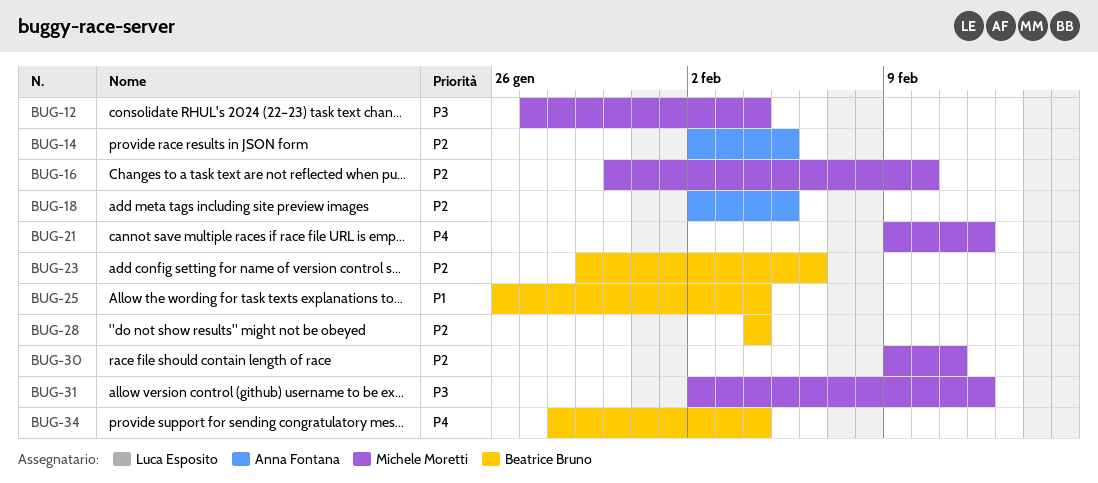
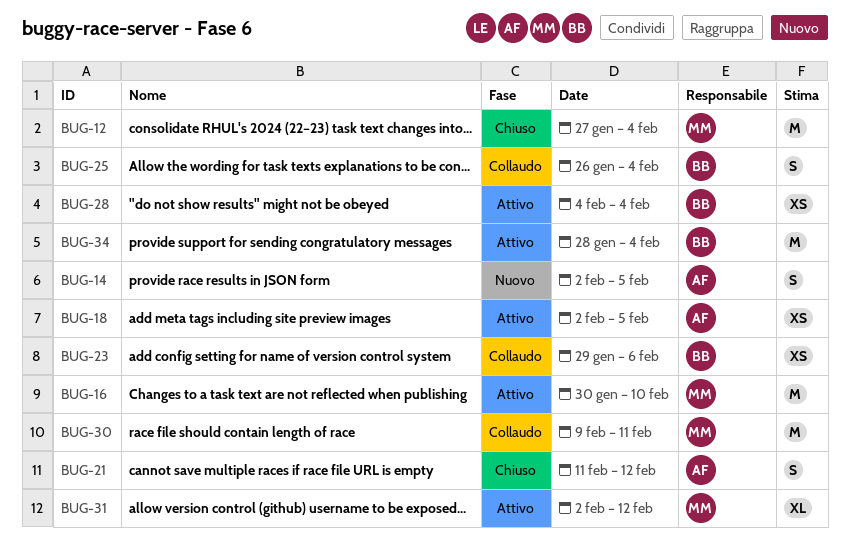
BUG-21, owner: Michele Moretti -> Anna Fontana
BUG-21, start: Feb 9 -> Feb 11

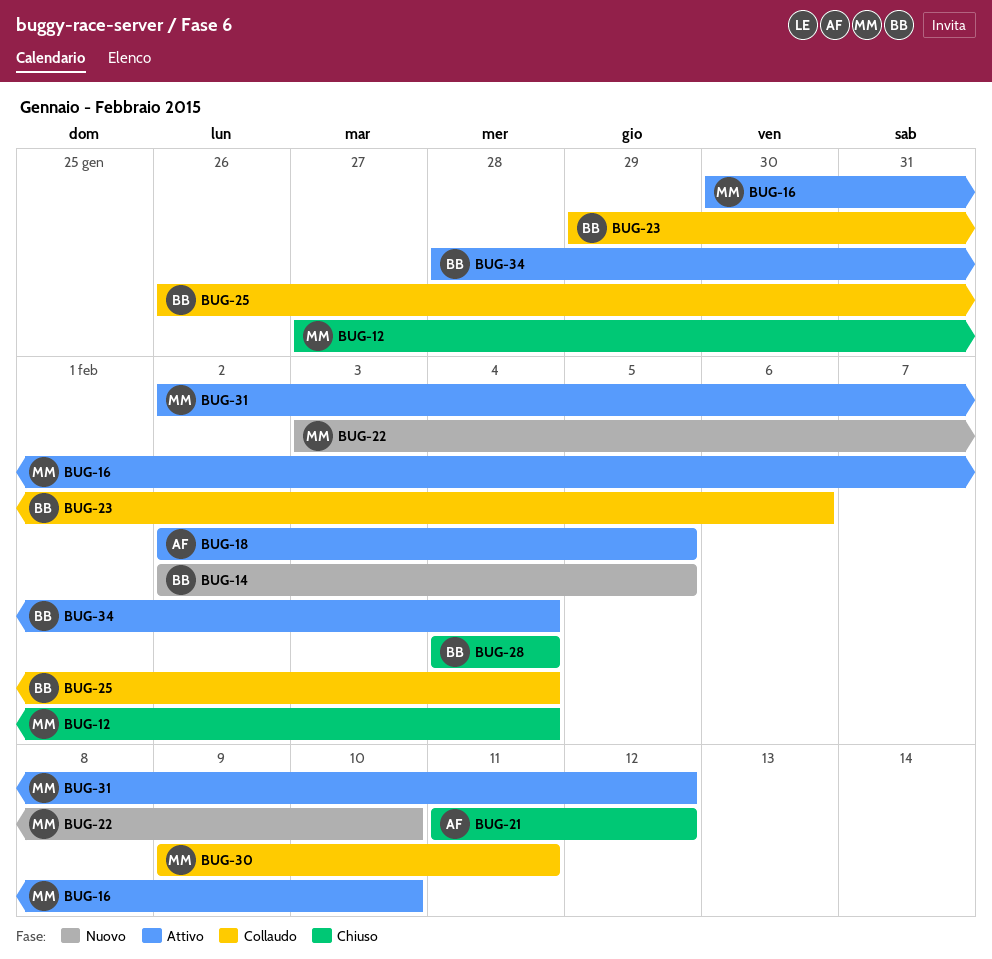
BUG-14, owner: AF -> BB
BUG-22: none -> present
BUG-28, status: Attivo -> Chiuso

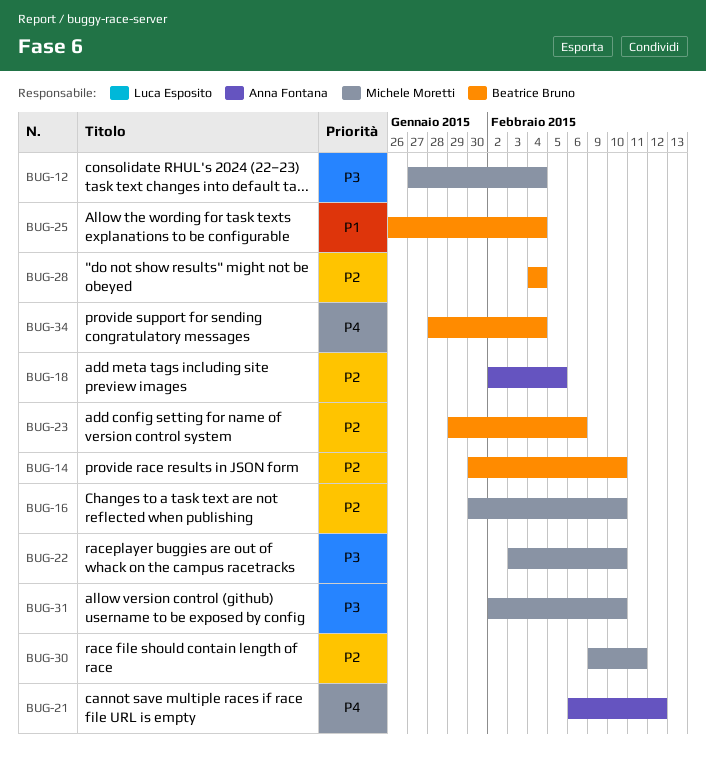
BUG-14, start: Feb 2 -> Jan 30
BUG-14, due: Feb 5 -> Feb 10
BUG-21, start: Feb 11 -> Feb 6
BUG-31, due: Feb 12 -> Feb 10

